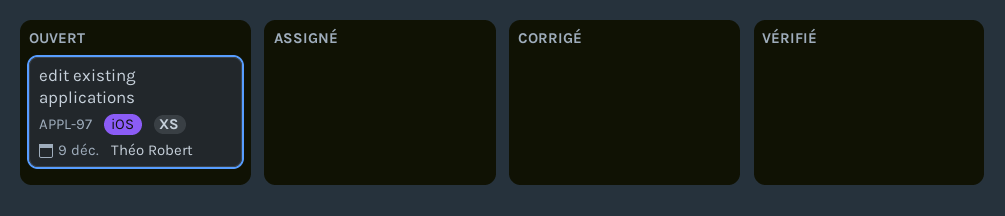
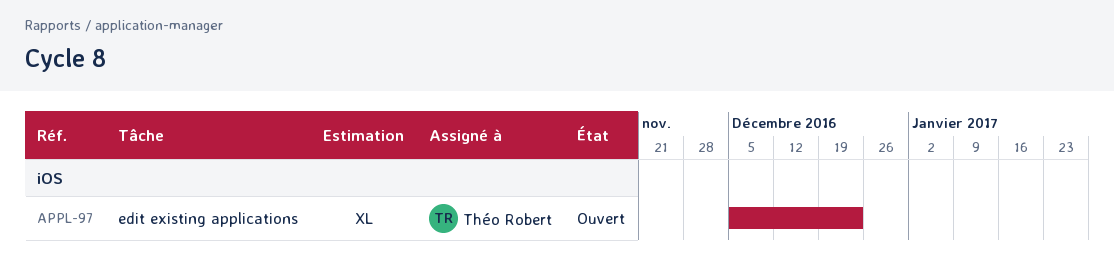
APPL-97, estimate: XS -> XL
APPL-97, due: Dec 9 -> Dec 23

